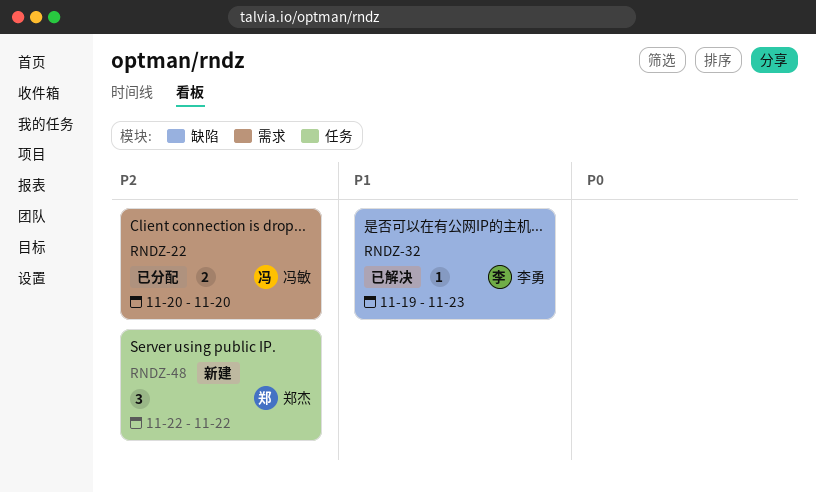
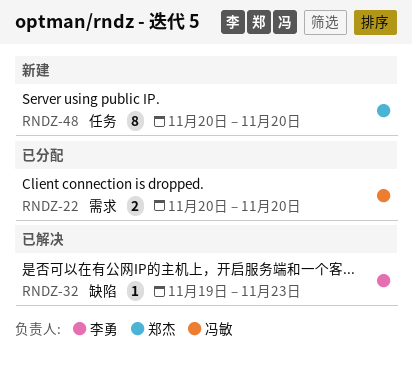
RNDZ-48, estimate: 3 -> 8
RNDZ-48, start: Nov 22 -> Nov 20
RNDZ-48, due: Nov 22 -> Nov 20

